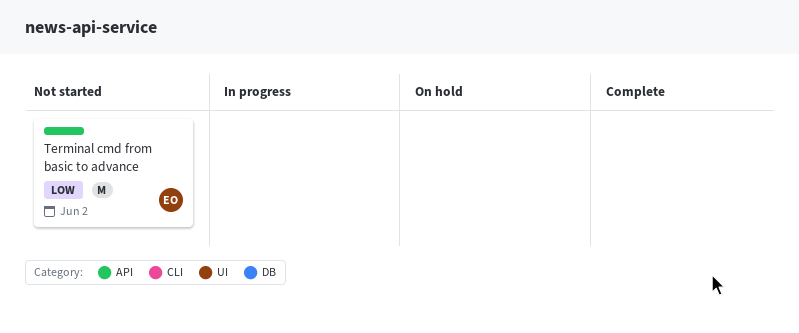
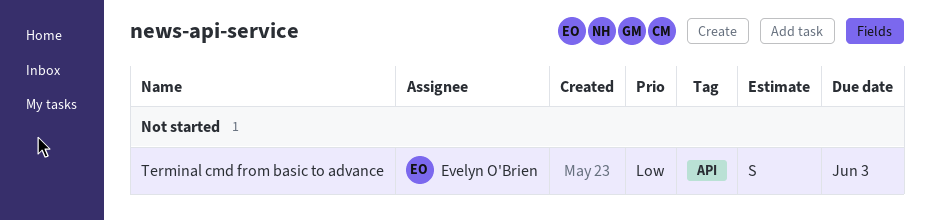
Terminal cmd from basic to advance, estimate: M -> S
Terminal cmd from basic to advance, due: Jun 2 -> Jun 3

